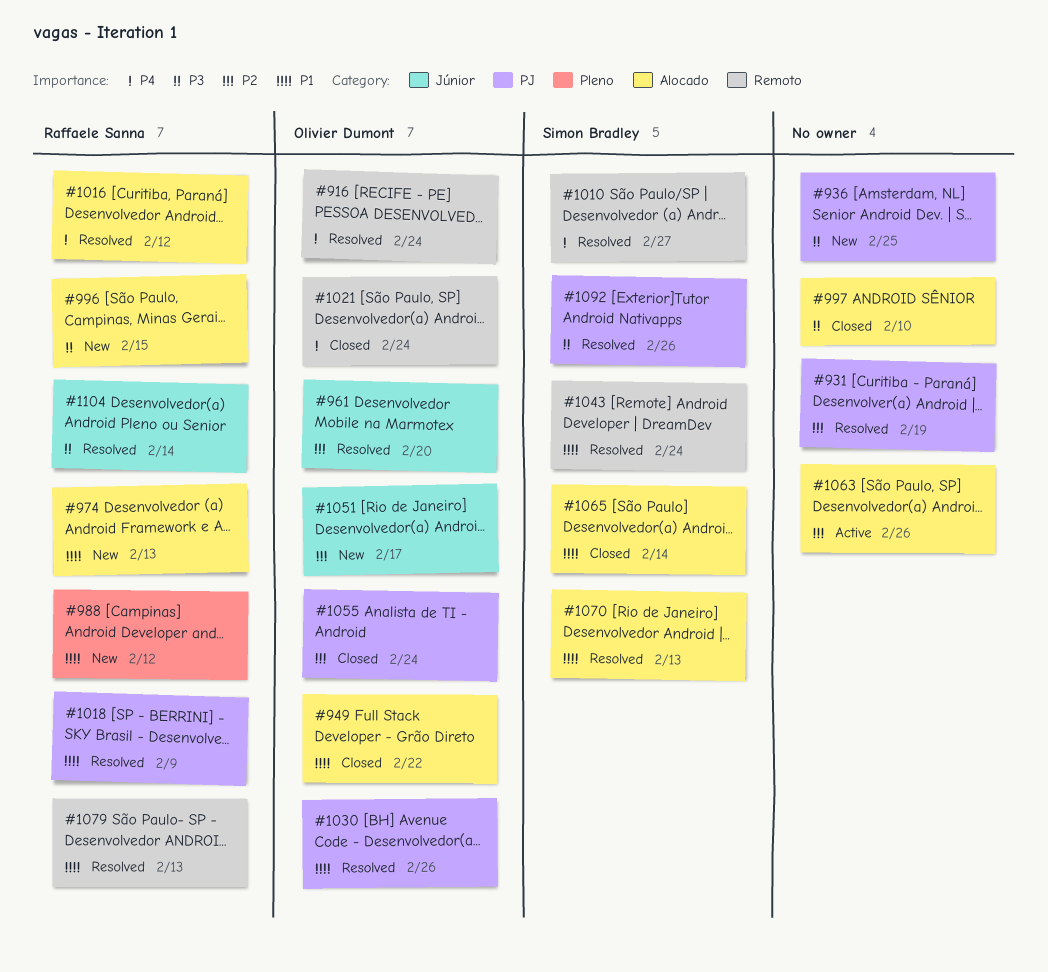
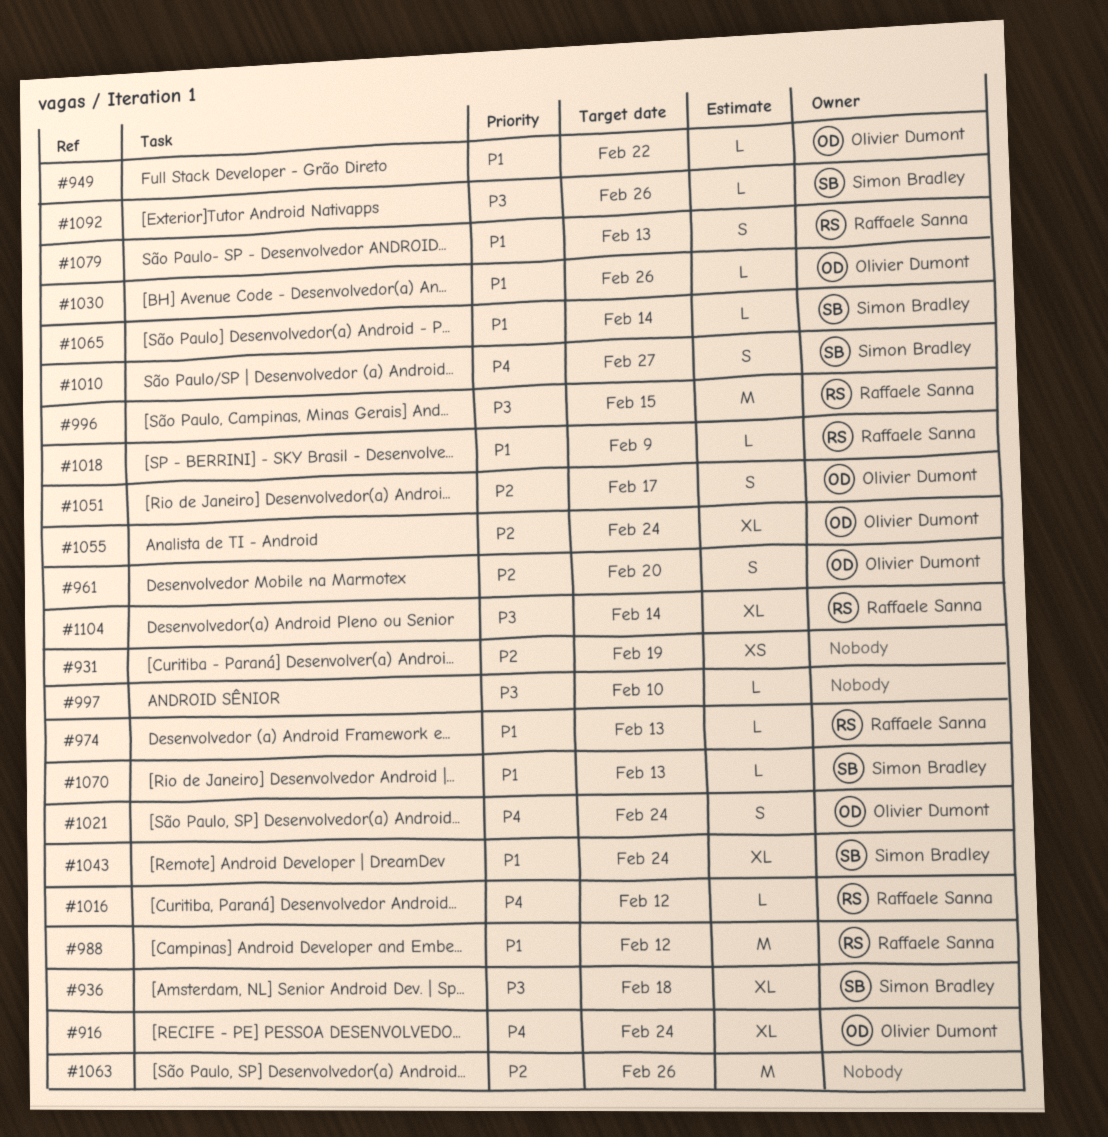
#936, owner: none -> Simon Bradley
#936, due: Feb 25 -> Feb 18

